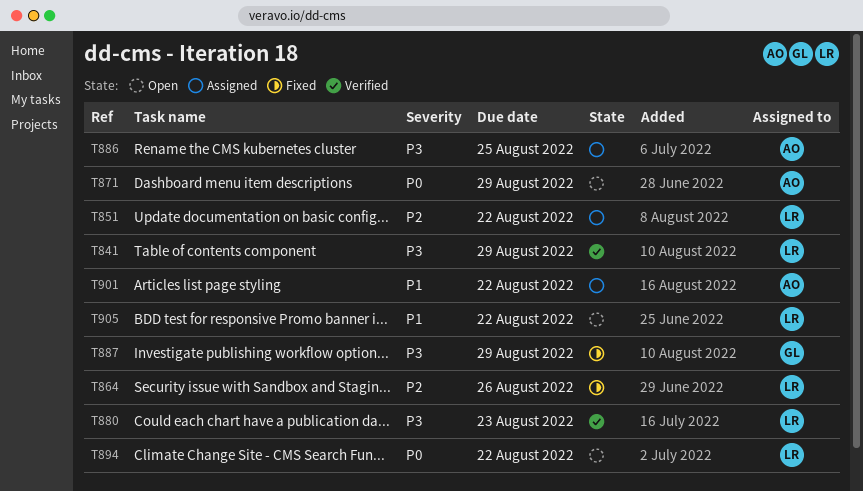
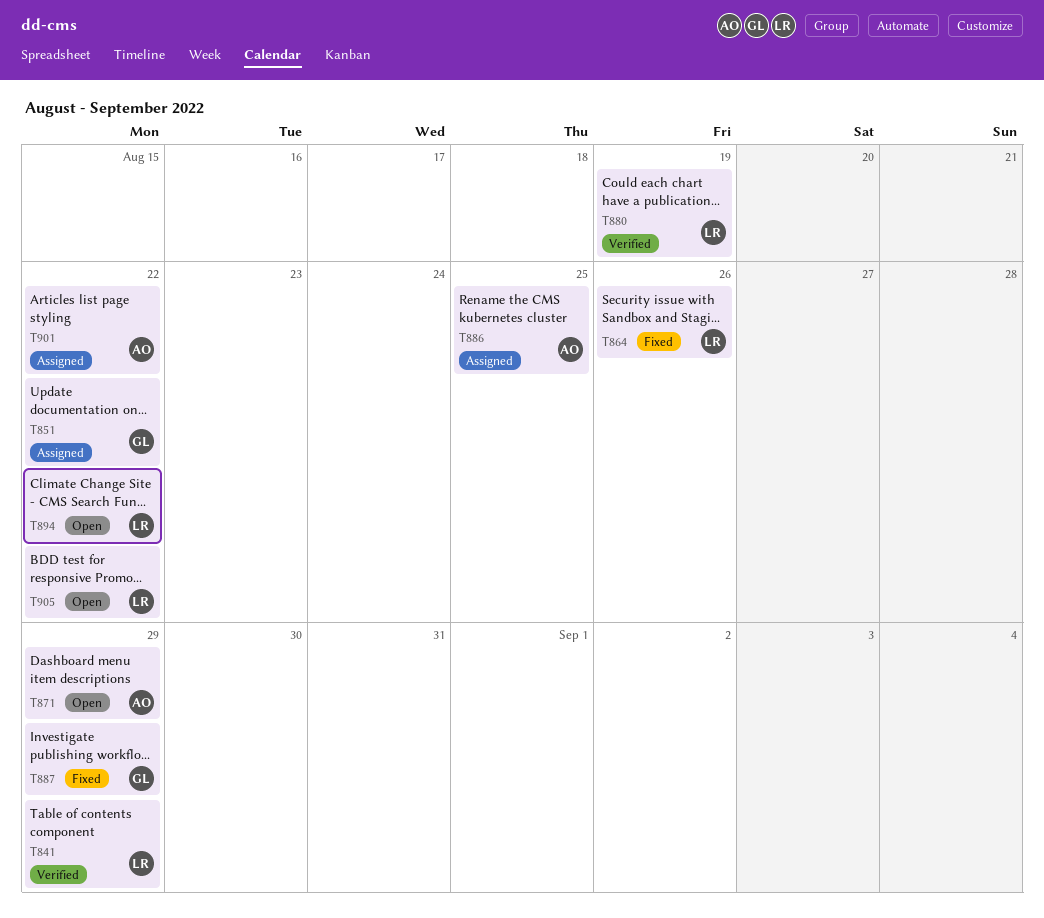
T851, owner: LR -> GL
T880, due: Aug 23 -> Aug 19

